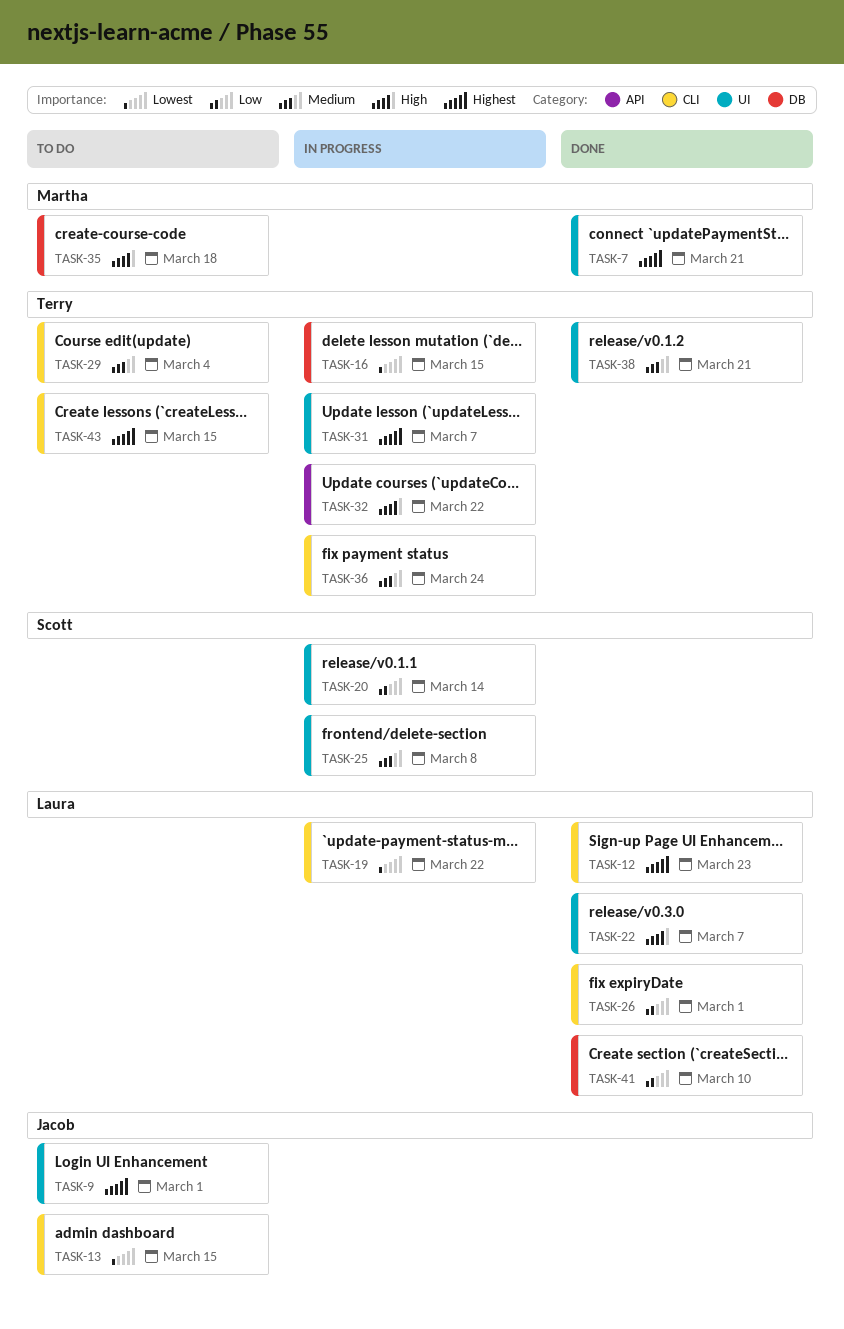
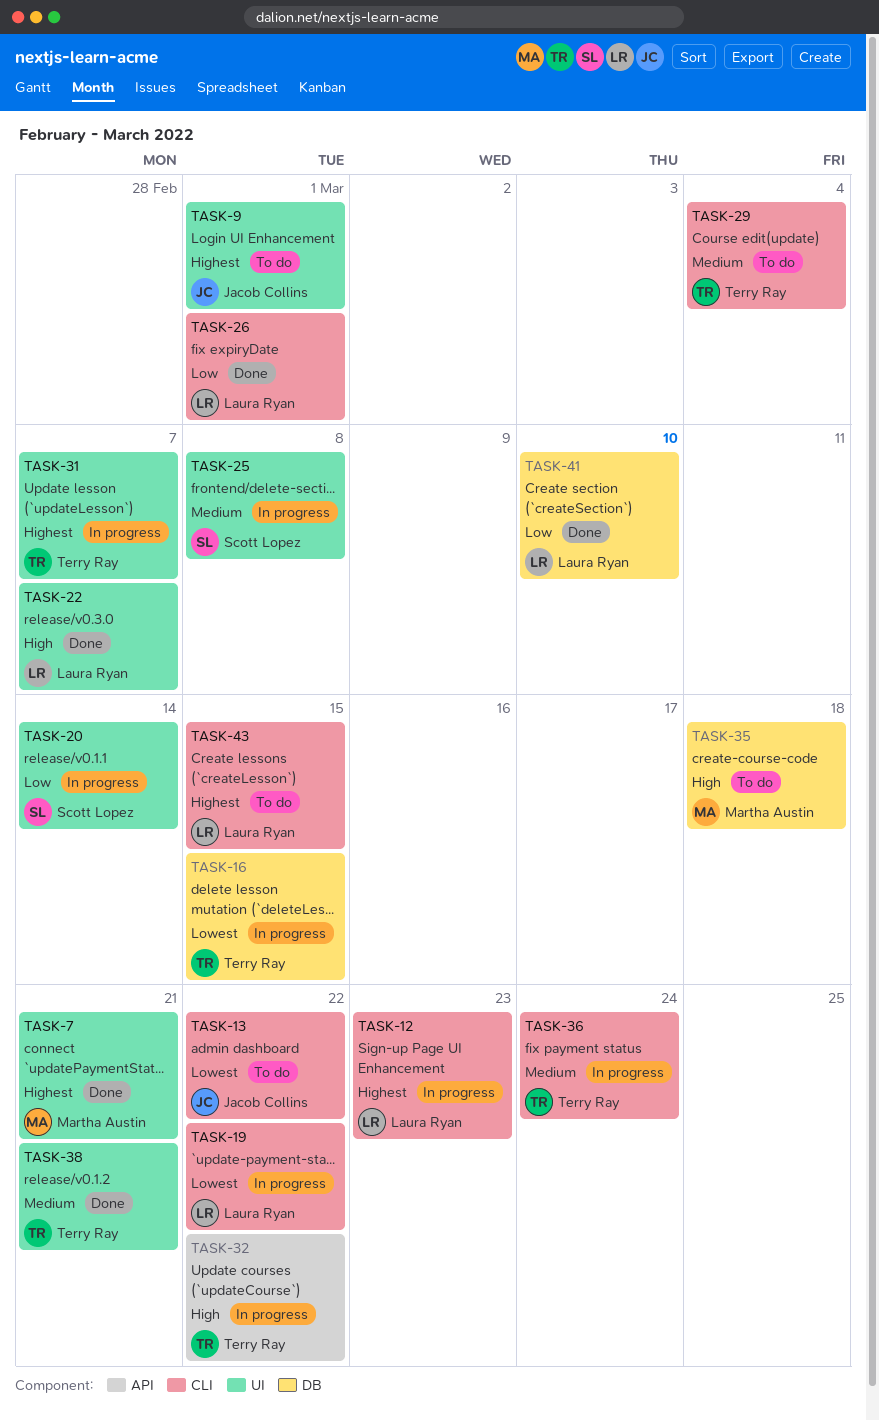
TASK-12, status: Done -> In progress
TASK-13, due: Mar 15 -> Mar 22
TASK-43, owner: Terry Ray -> Laura Ryan

